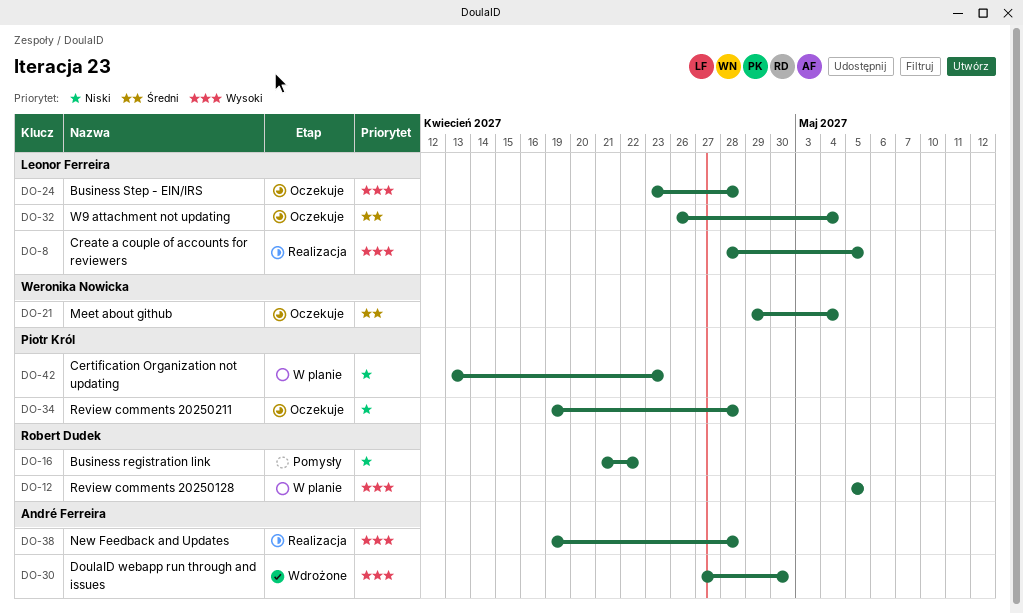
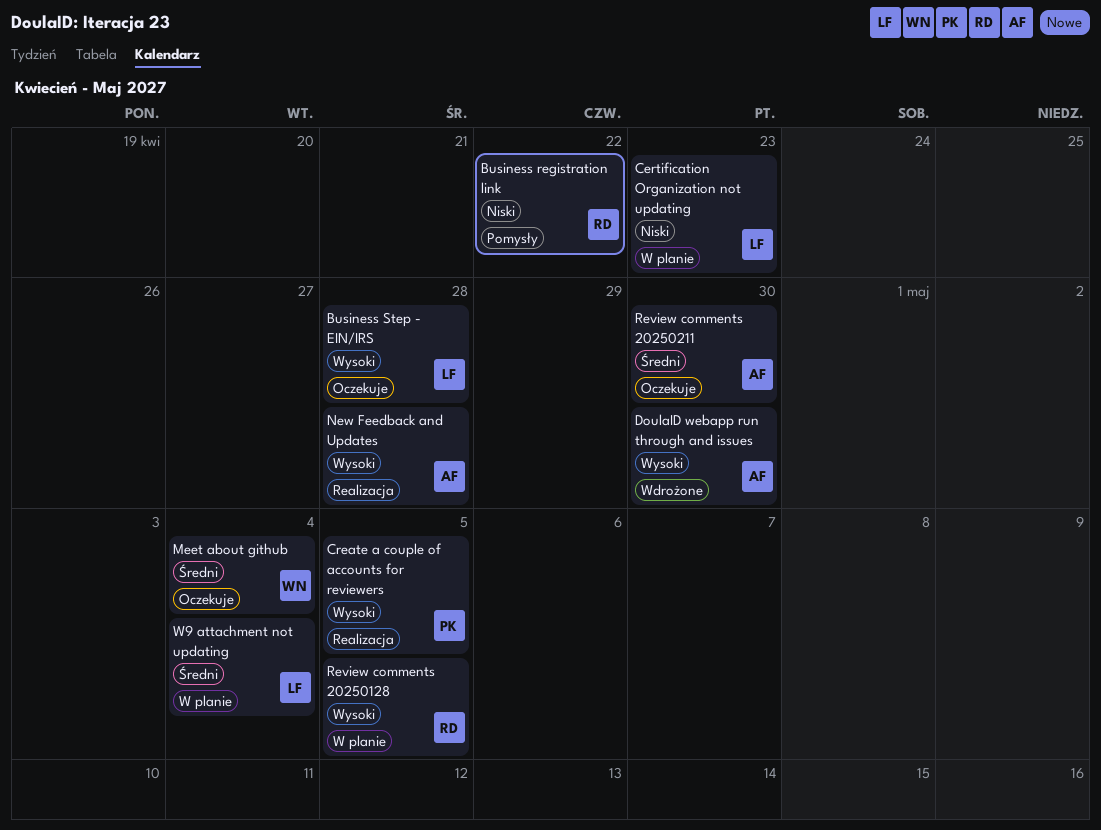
Certification Organization not updating, owner: Piotr Król -> Leonor Ferreira
Create a couple of accounts for reviewers, owner: Leonor Ferreira -> Piotr Król
Review comments 20250211, owner: Piotr Król -> André Ferreira
Review comments 20250211, priority: Niski -> Średni
Review comments 20250211, due: Apr 28 -> Apr 30
W9 attachment not updating, status: Oczekuje -> W planie

